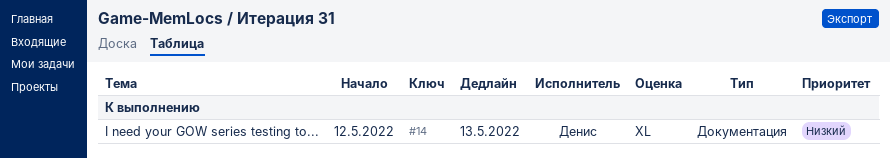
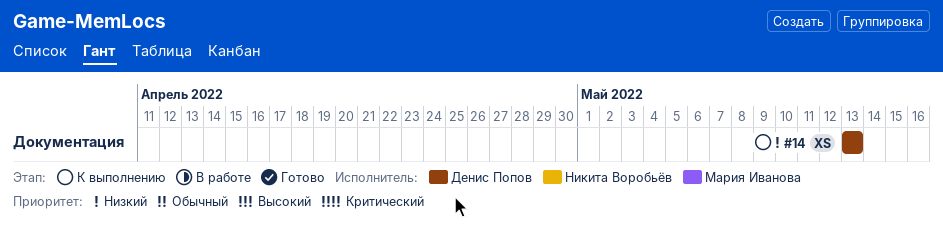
#14, estimate: XL -> XS
#14, start: May 12 -> May 13

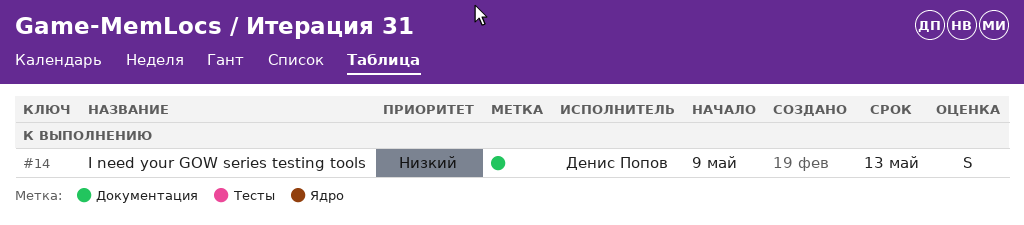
#14, estimate: XS -> S
#14, start: May 13 -> May 9

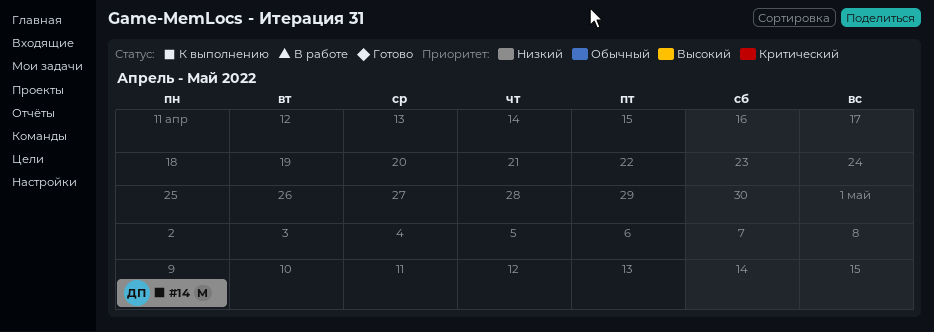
#14, estimate: S -> M
#14, due: May 13 -> May 9

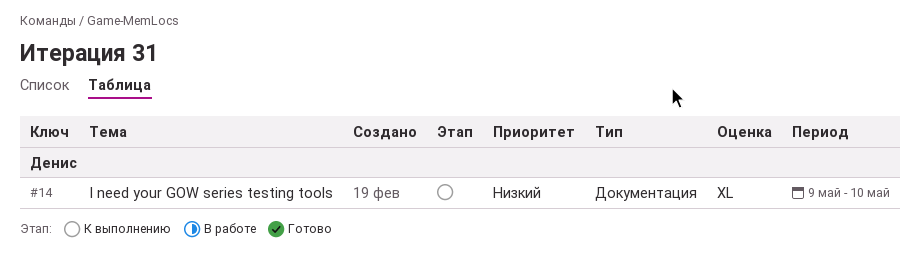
#14, estimate: M -> XL
#14, due: May 9 -> May 10

